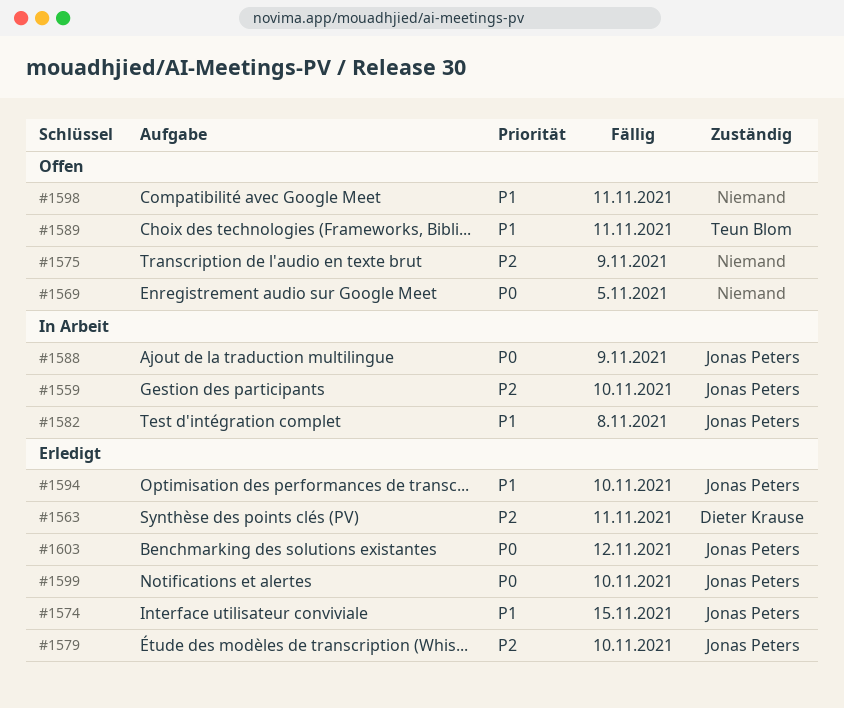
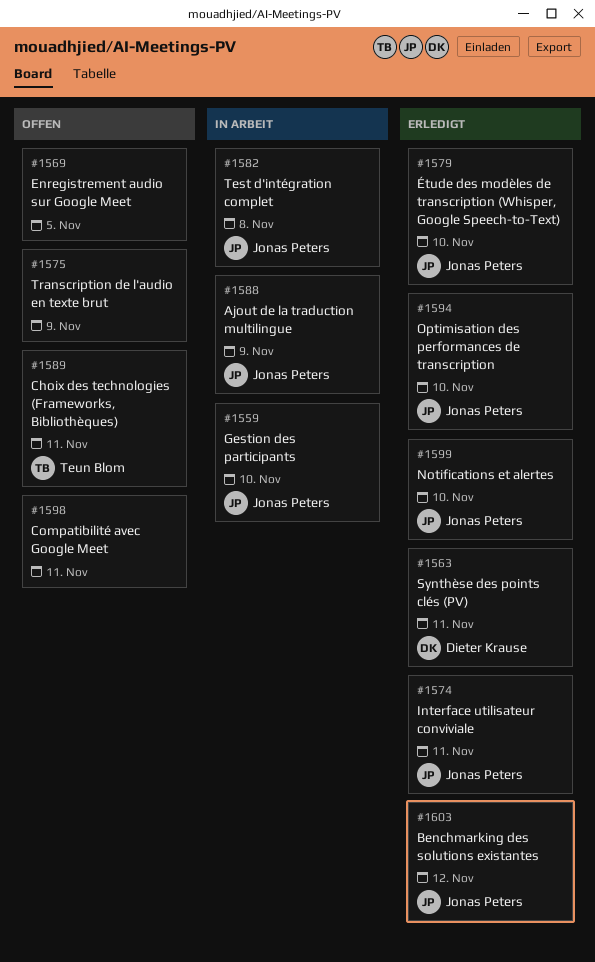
#1574, due: Nov 15 -> Nov 11

